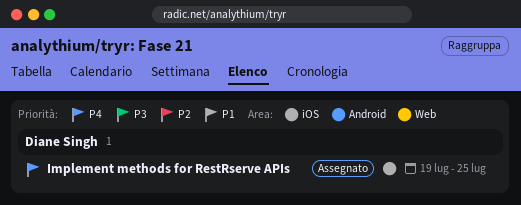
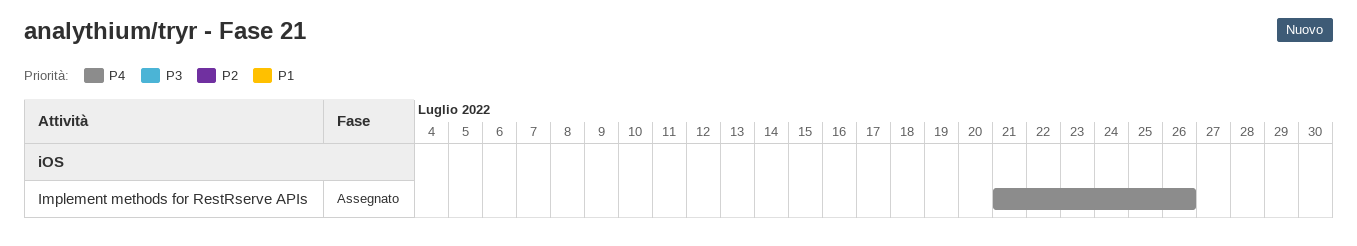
Implement methods for RestRserve APIs, start: Jul 19 -> Jul 21
Implement methods for RestRserve APIs, due: Jul 25 -> Jul 26

